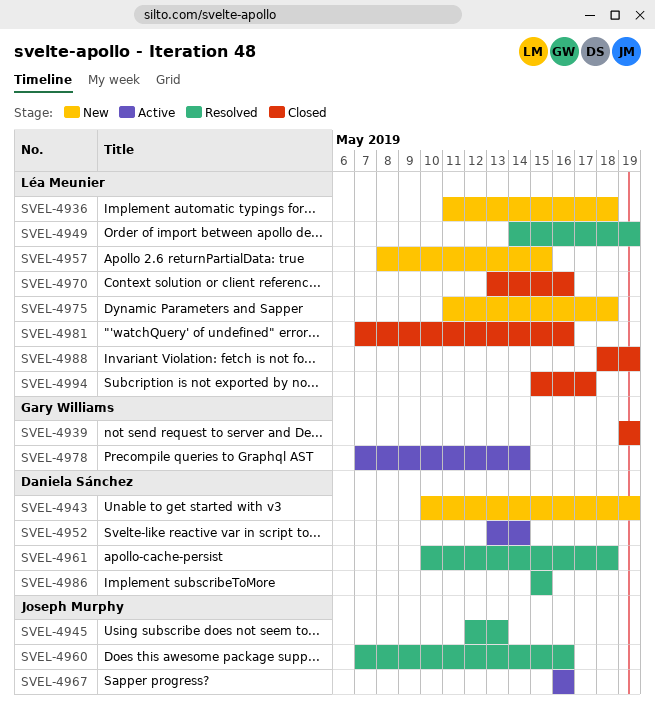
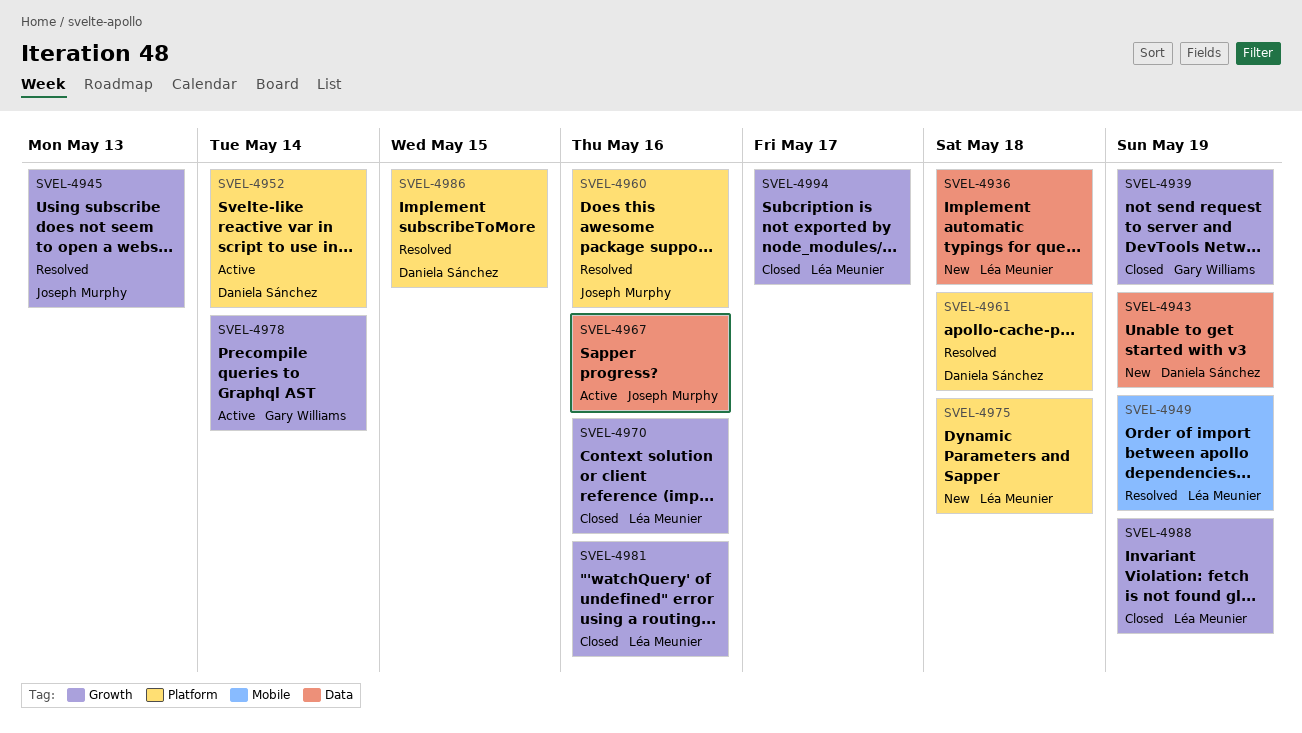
SVEL-4957: present -> none

